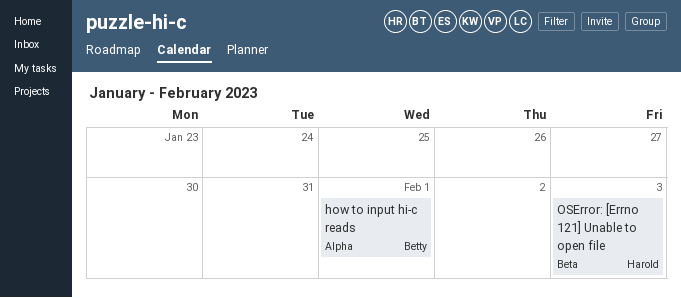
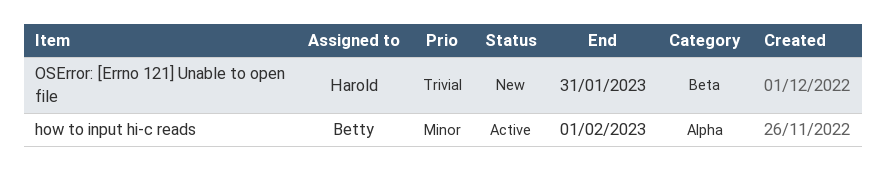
OSError: [Errno 121] Unable to open file, due: Feb 3 -> Jan 31

